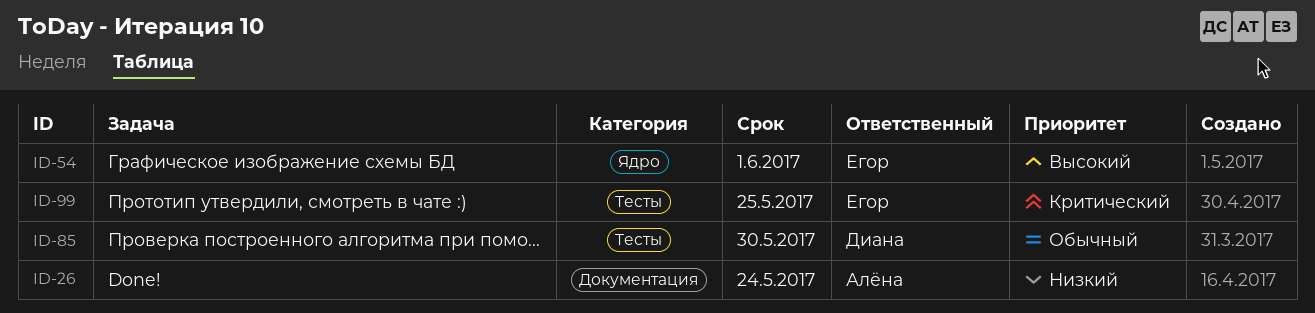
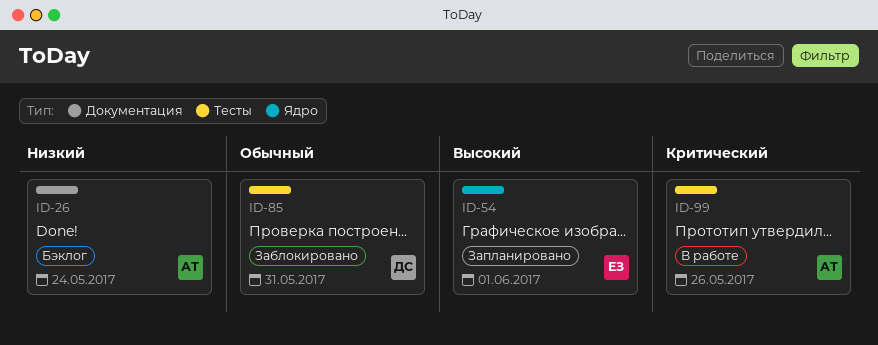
ID-85, due: May 30 -> May 31
ID-99, owner: Егор -> Алёна
ID-99, due: May 25 -> May 26

